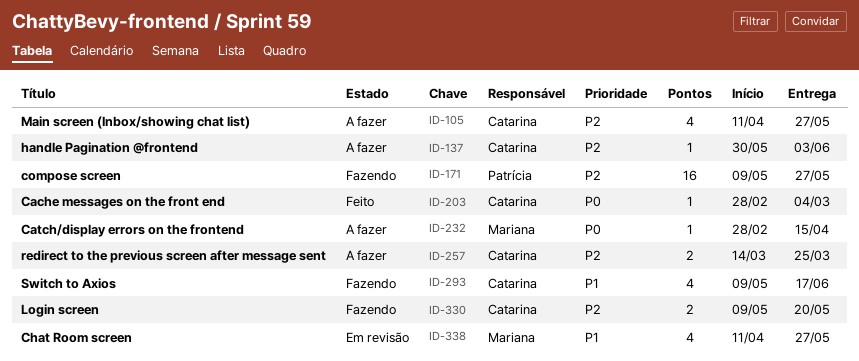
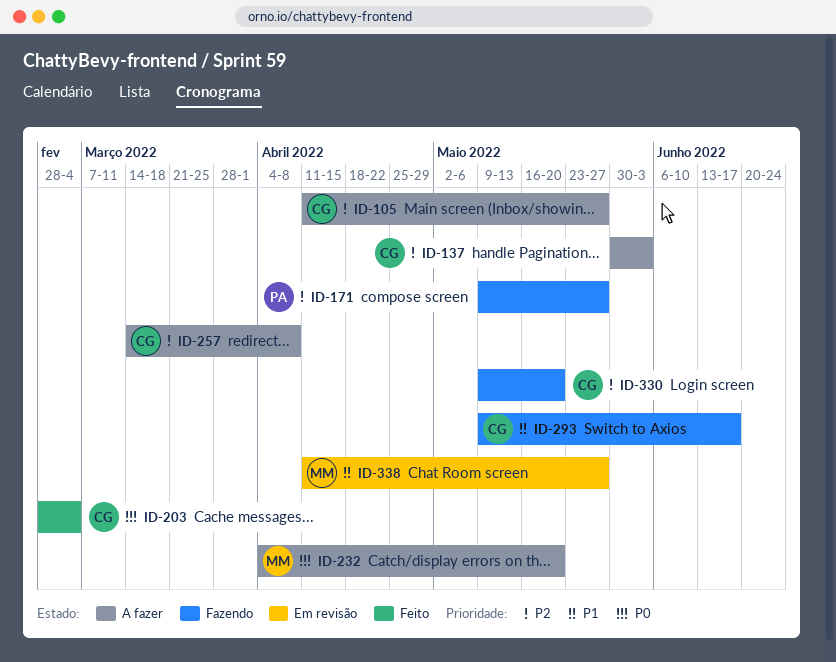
ID-232, start: Feb 28 -> Apr 4
ID-232, due: Apr 15 -> May 20
ID-257, due: Mar 25 -> Apr 8

